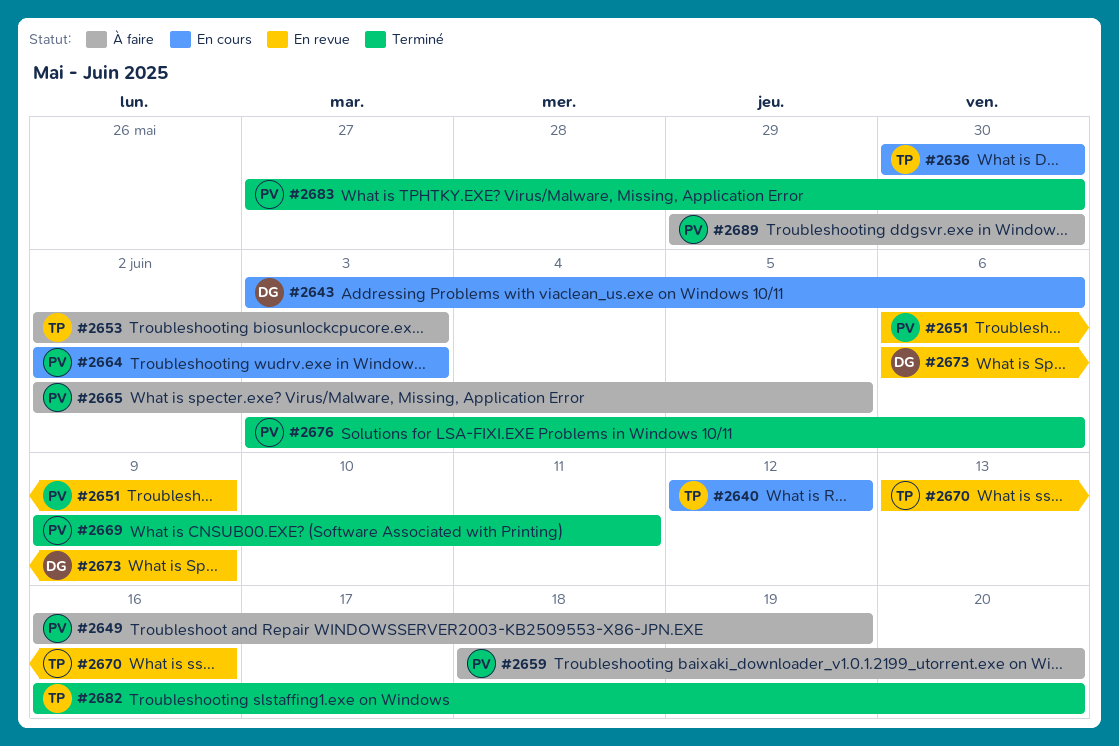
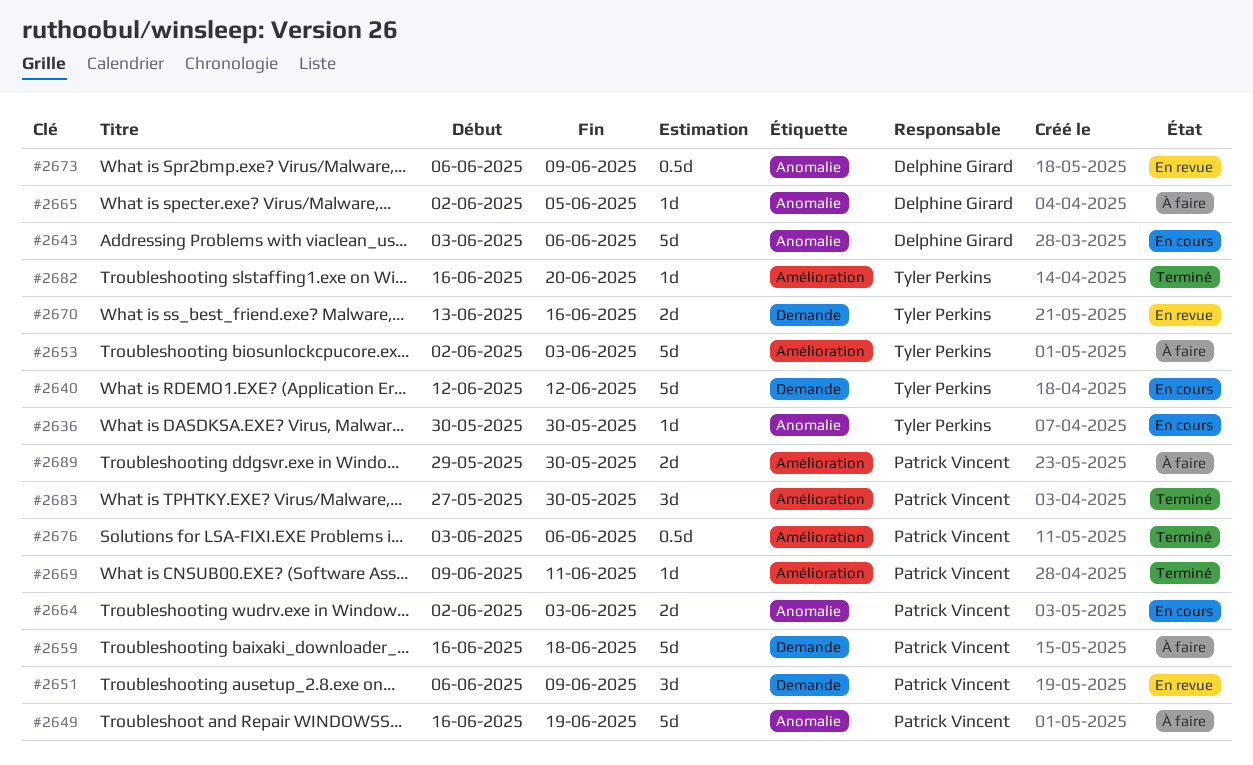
#2659, start: Jun 18 -> Jun 16
#2659, due: Jun 20 -> Jun 18
#2665, owner: Patrick Vincent -> Delphine Girard

